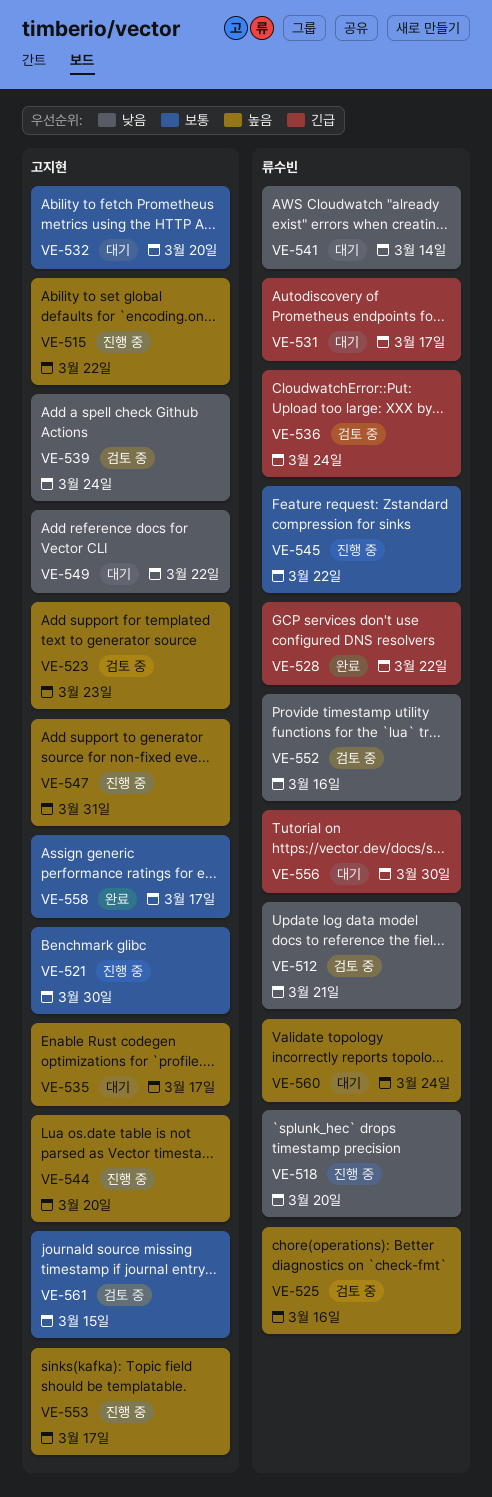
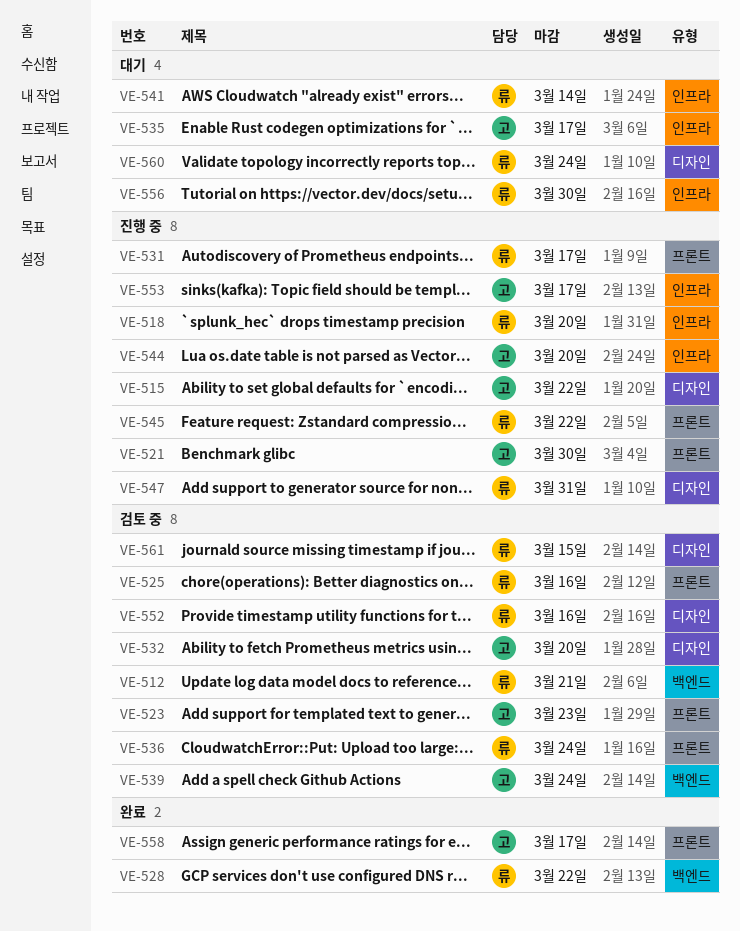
VE-531, status: 대기 -> 진행 중
VE-532, status: 대기 -> 검토 중
VE-547, owner: 고지현 -> 류수빈
VE-549: present -> none
VE-561, owner: 고지현 -> 류수빈

